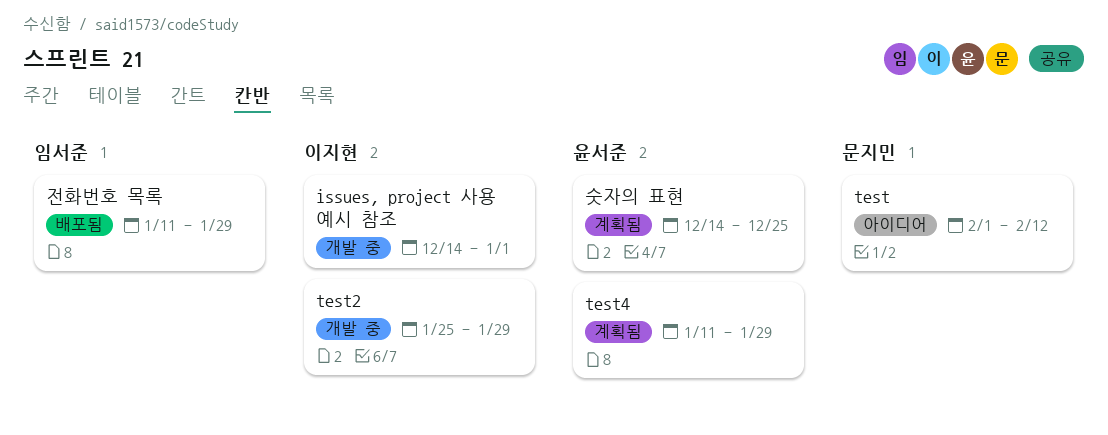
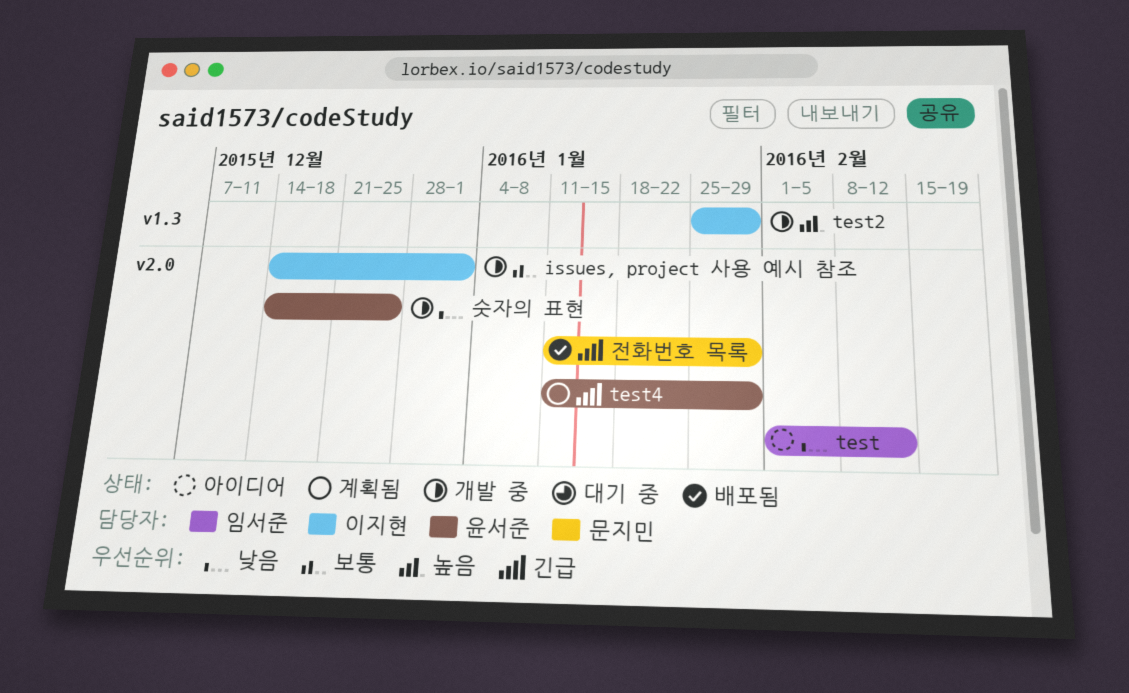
test, owner: 문지민 -> 임서준
숫자의 표현, status: 계획됨 -> 개발 중
전화번호 목록, owner: 임서준 -> 문지민

